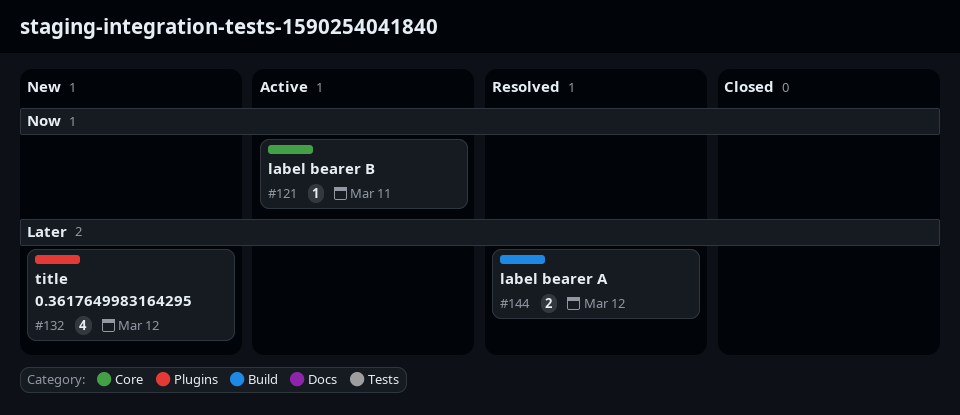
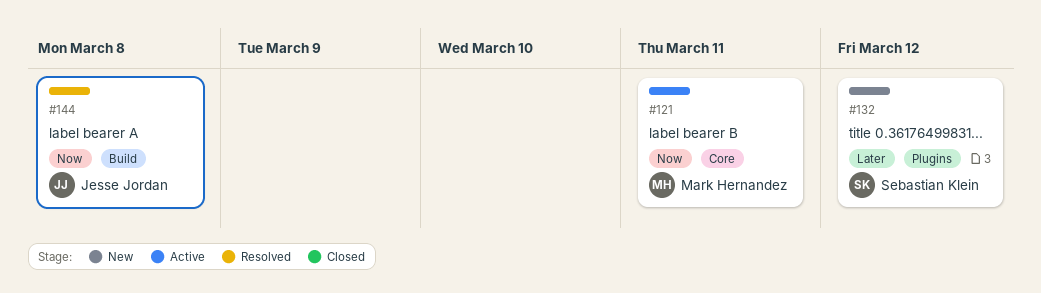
#144, priority: Later -> Now
#144, due: Mar 12 -> Mar 8

